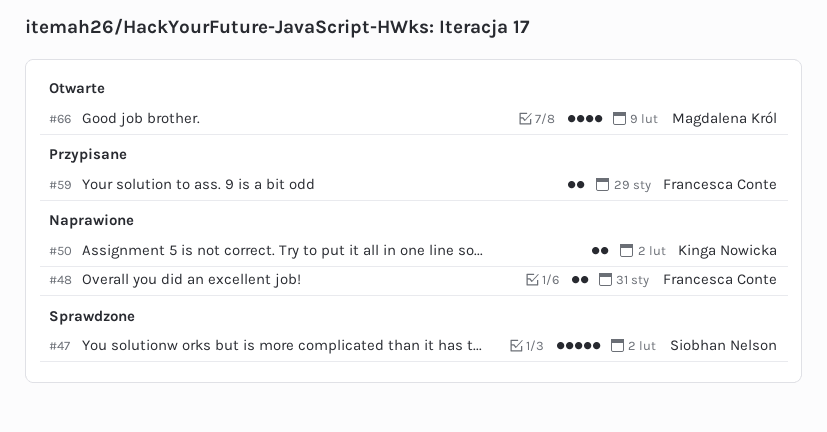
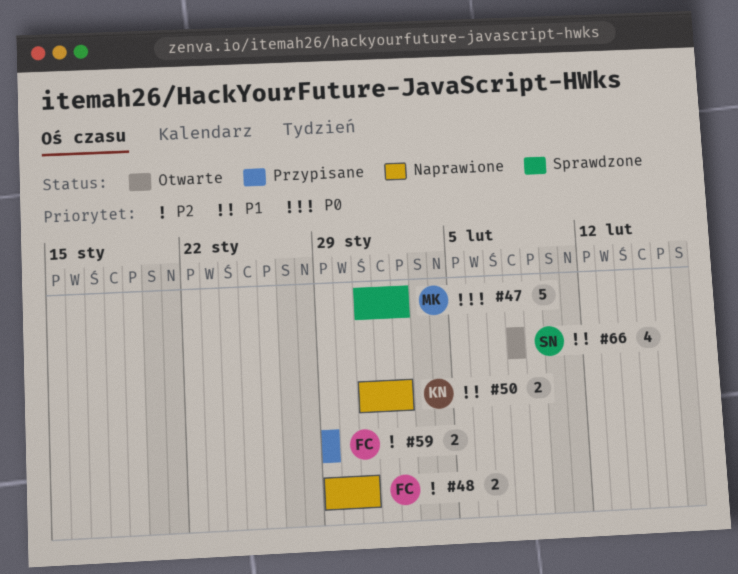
#47, owner: Siobhan Nelson -> Magdalena Król
#66, owner: Magdalena Król -> Siobhan Nelson
#66, due: Feb 9 -> Feb 8

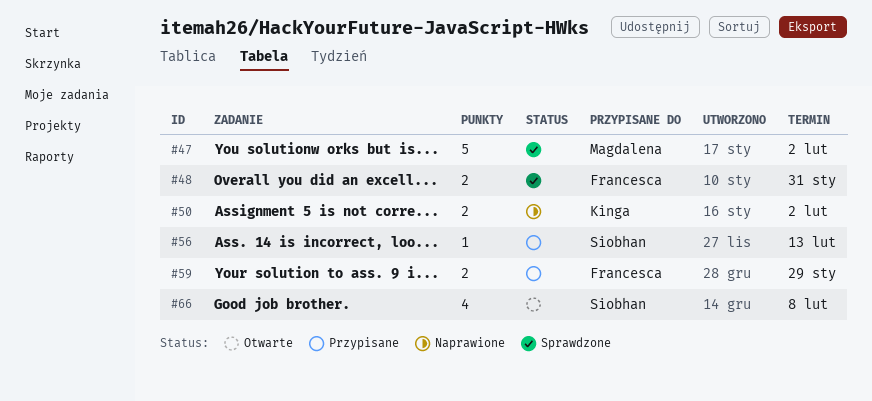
#48, status: Naprawione -> Sprawdzone
#56: none -> present

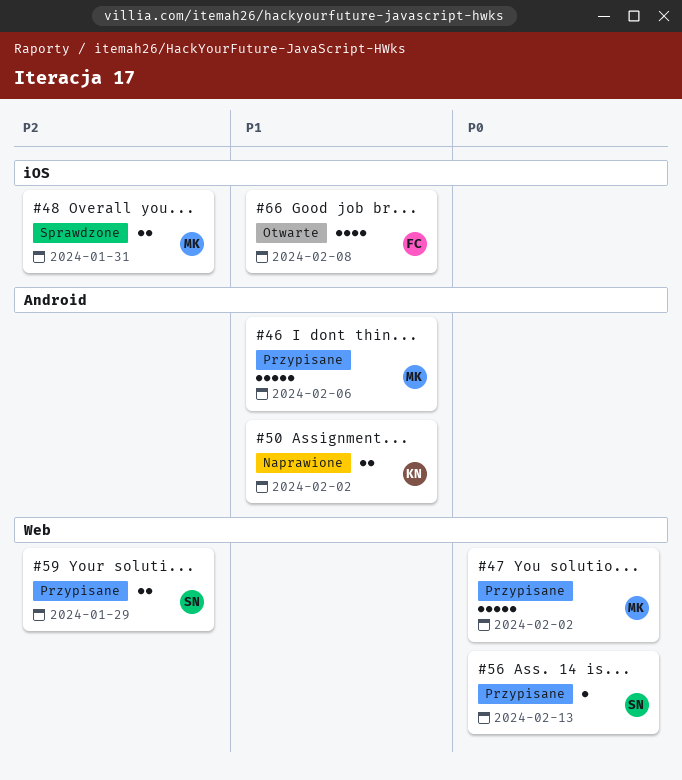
#46: none -> present
#47, status: Sprawdzone -> Przypisane
#48, owner: Francesca -> Magdalena
#59, owner: Francesca -> Siobhan
#66, owner: Siobhan -> Francesca

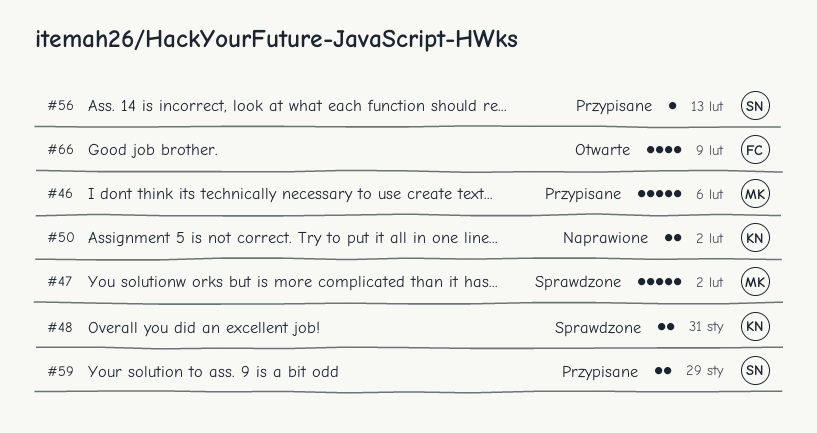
#47, status: Przypisane -> Sprawdzone
#48, owner: MK -> KN
#66, due: Feb 8 -> Feb 9

